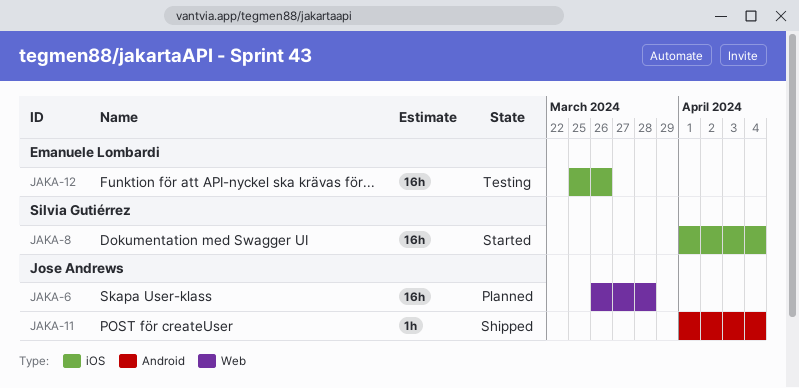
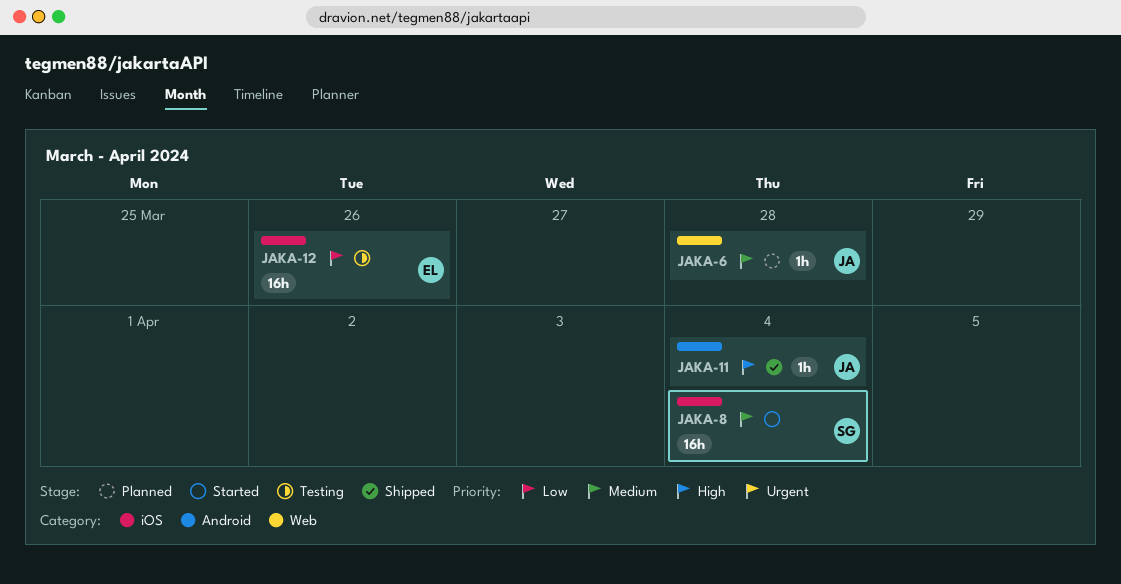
JAKA-6, estimate: 16h -> 1h

